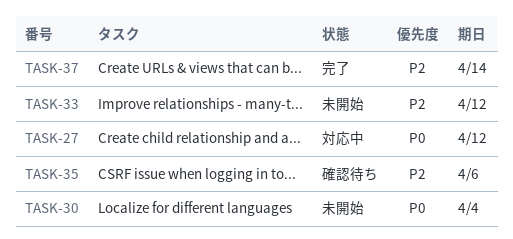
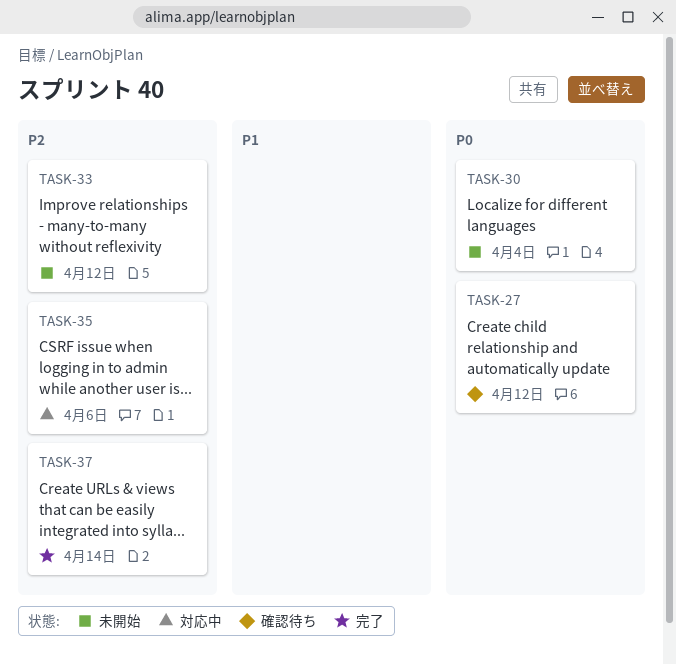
TASK-27, status: 対応中 -> 確認待ち
TASK-35, status: 確認待ち -> 対応中

